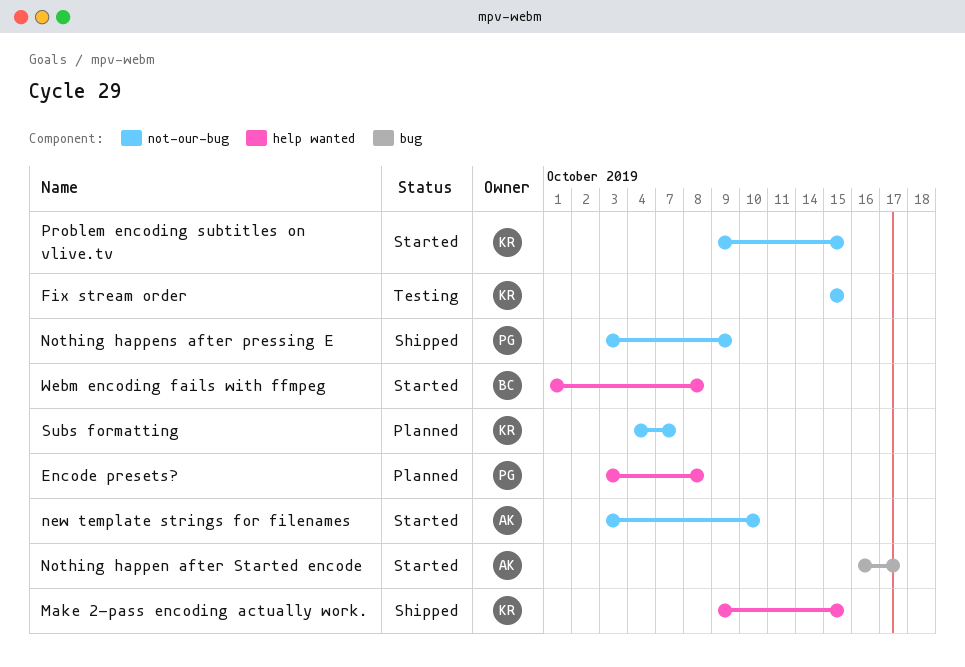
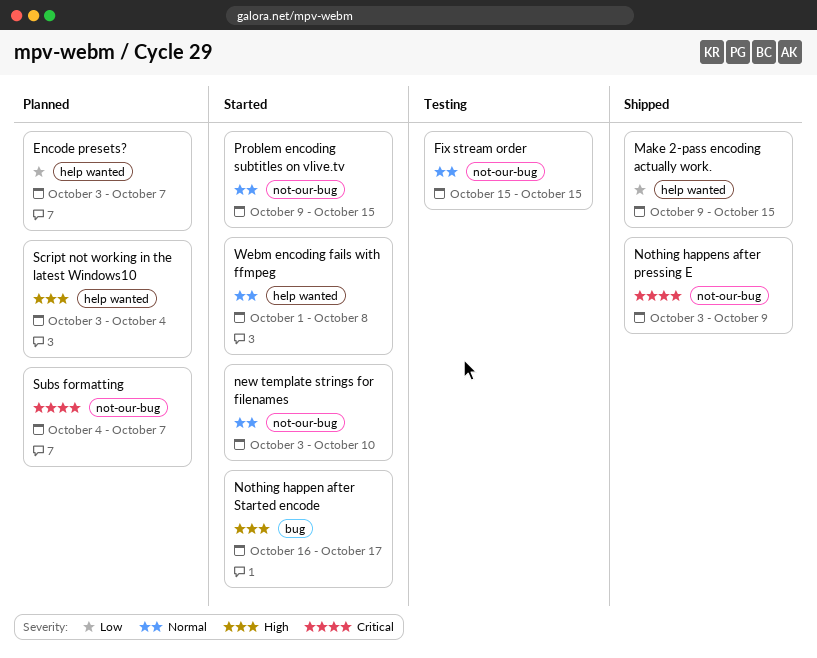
Encode presets?, due: Oct 8 -> Oct 7
Script not working in the latest Windows10: none -> present

